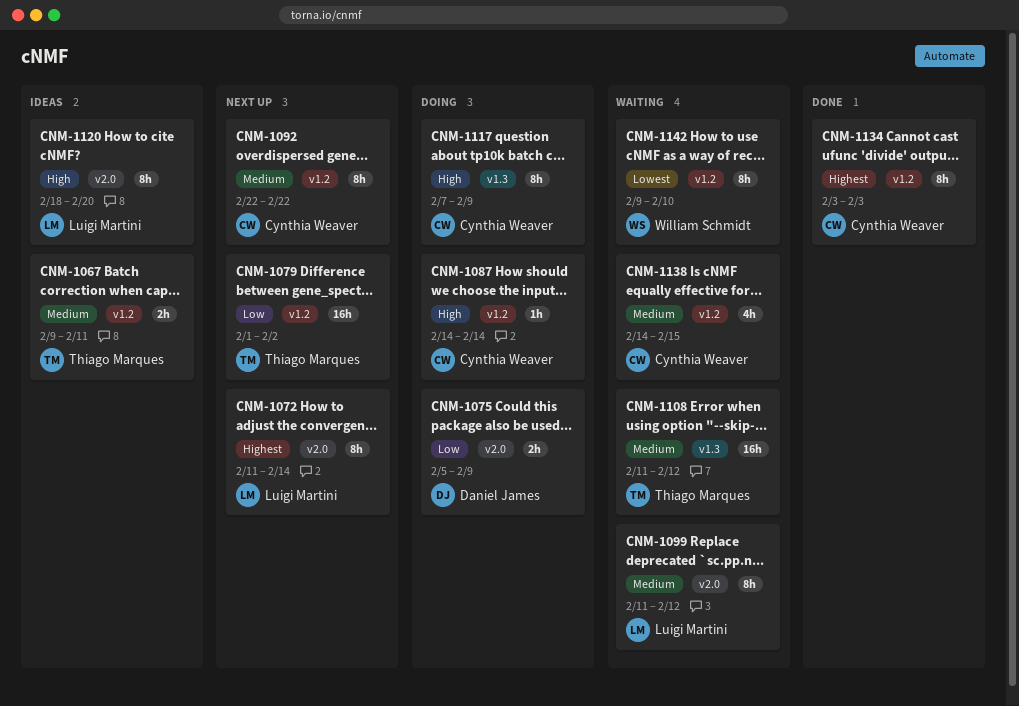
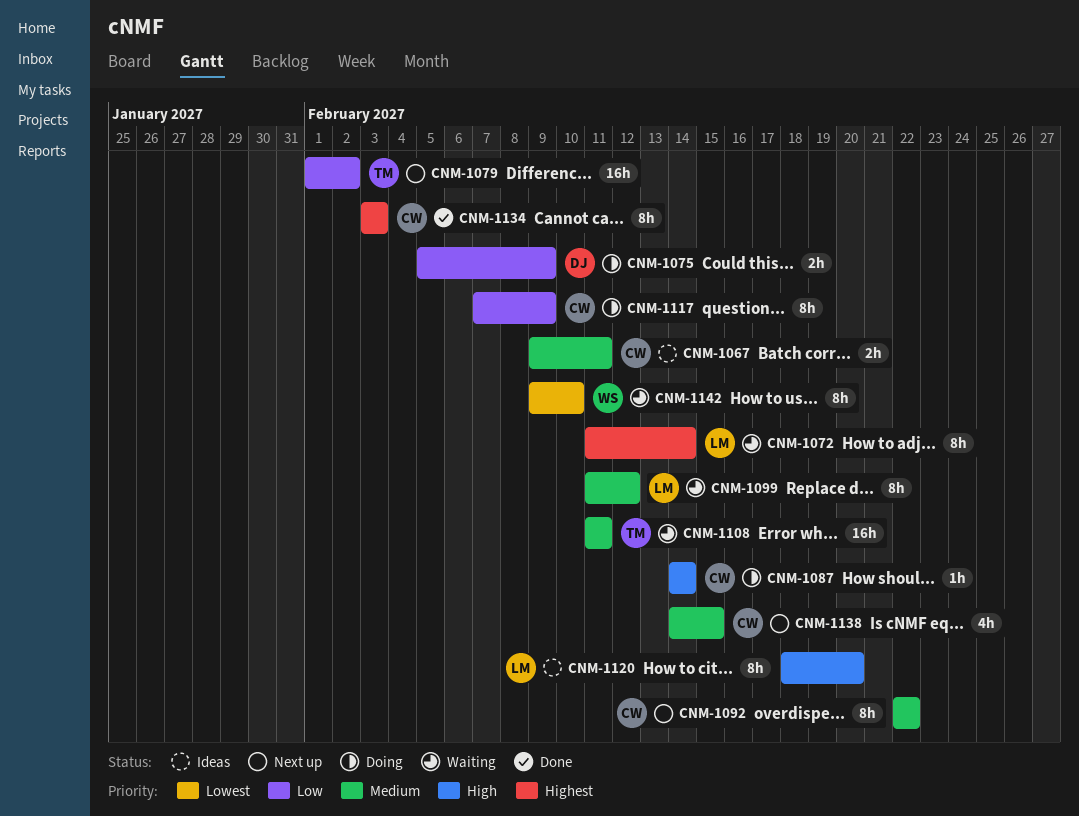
CNM-1067, owner: Thiago Marques -> Cynthia Weaver
CNM-1072, status: Next up -> Waiting
CNM-1108, due: Feb 12 -> Feb 11
CNM-1117, priority: High -> Low
CNM-1138, status: Waiting -> Next up

